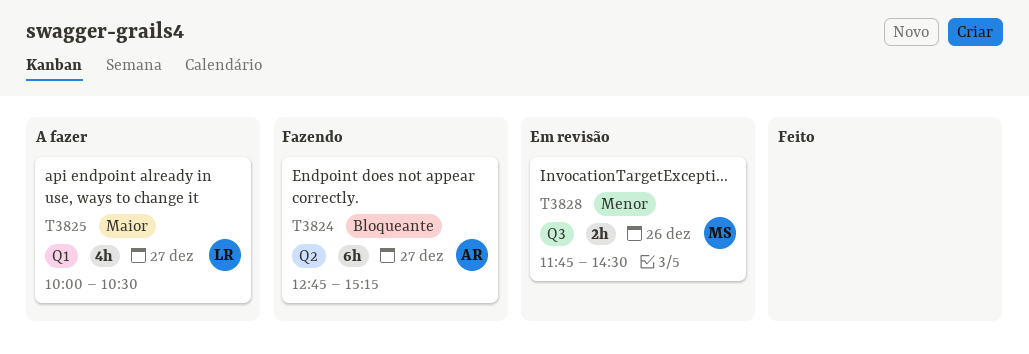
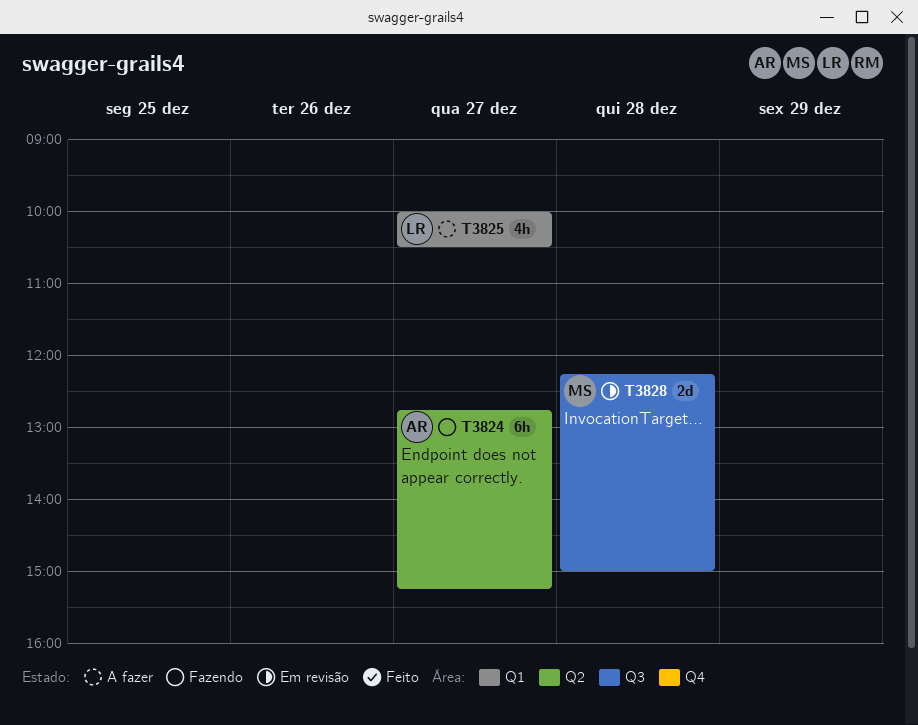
T3828, estimate: 2h -> 2d
T3828, day: Dec 26 -> Dec 28
T3828, begins: 11:45 -> 12:15
T3828, ends: 14:30 -> 15:00

